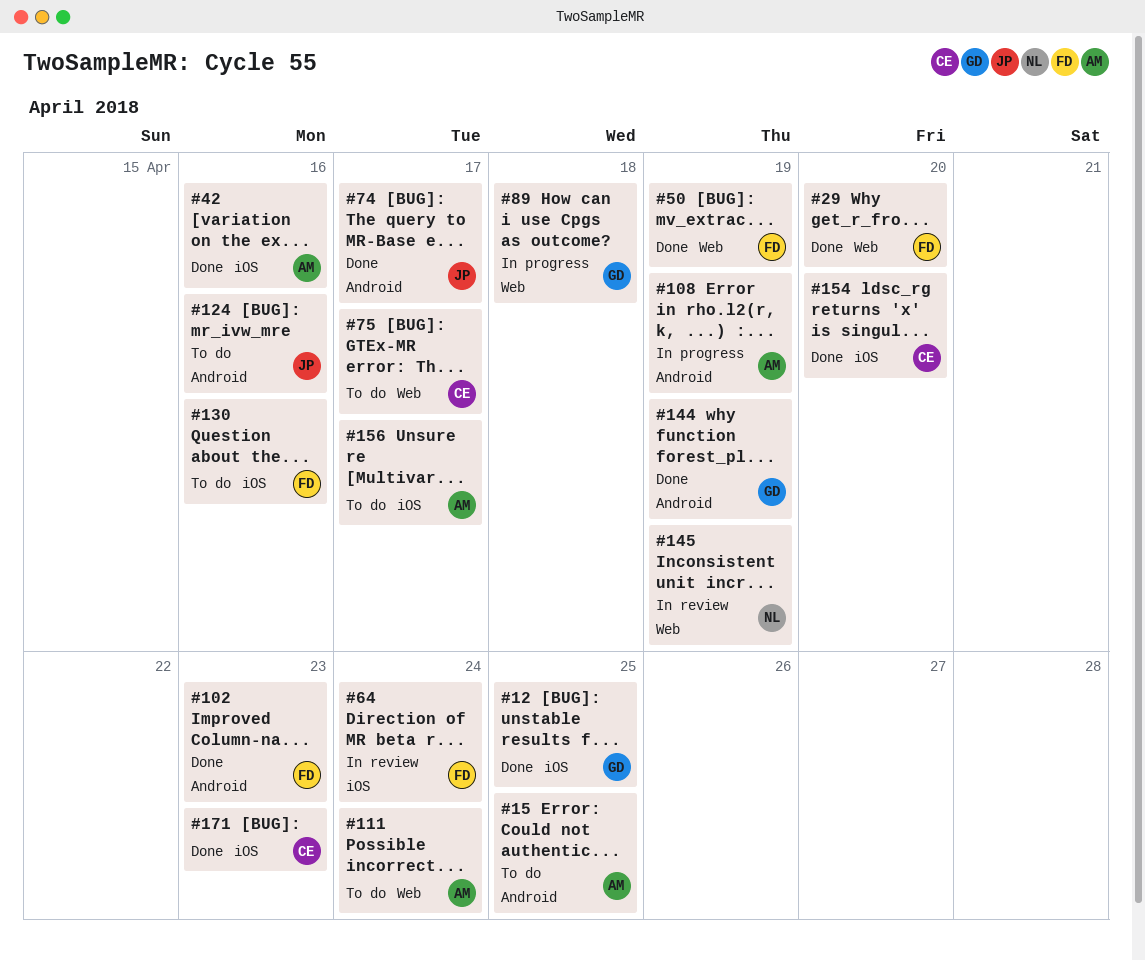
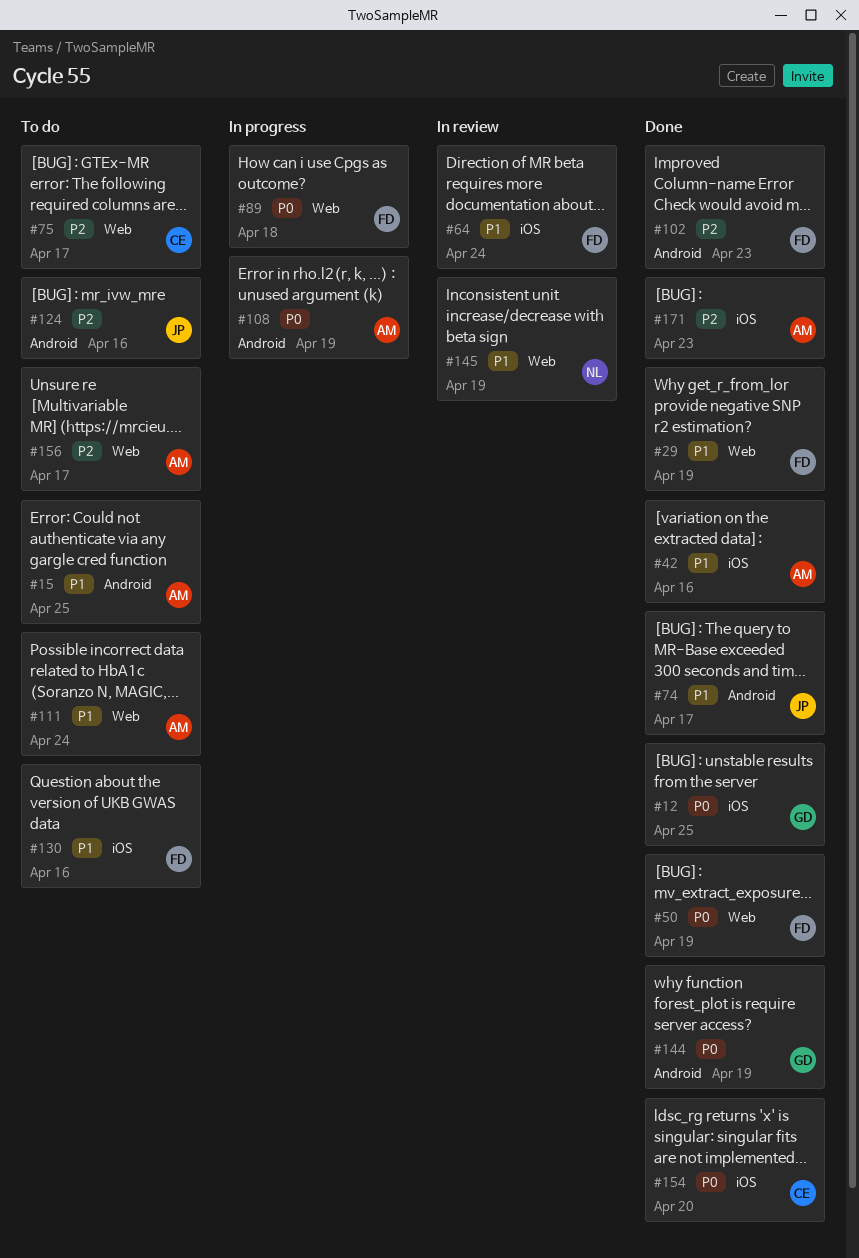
#29, due: Apr 20 -> Apr 19
#89, owner: GD -> FD
#156, label: iOS -> Web
#171, owner: CE -> AM

